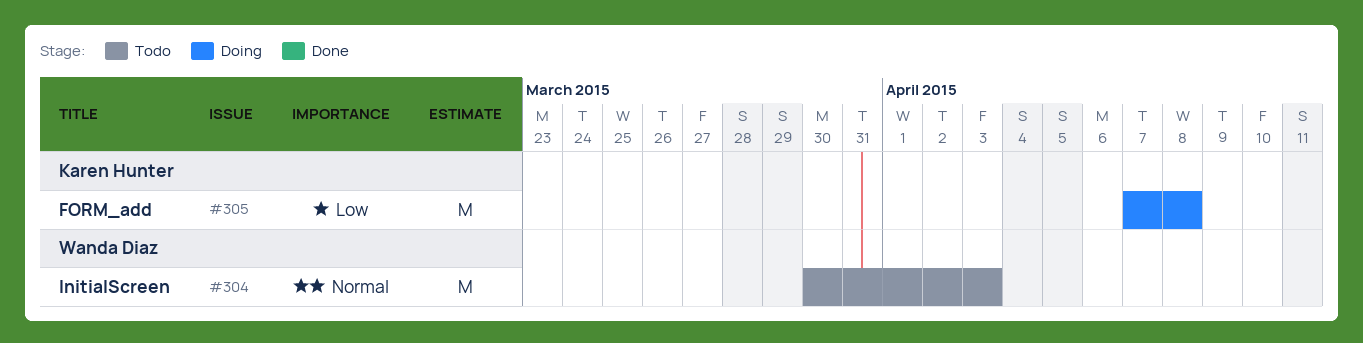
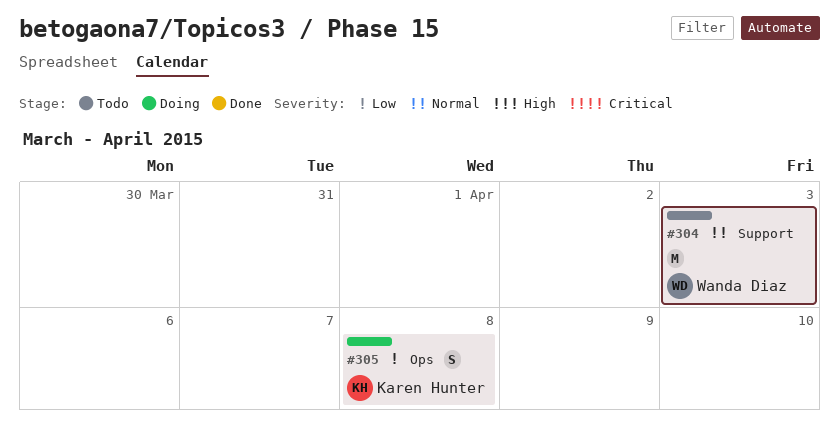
#305, estimate: M -> S

